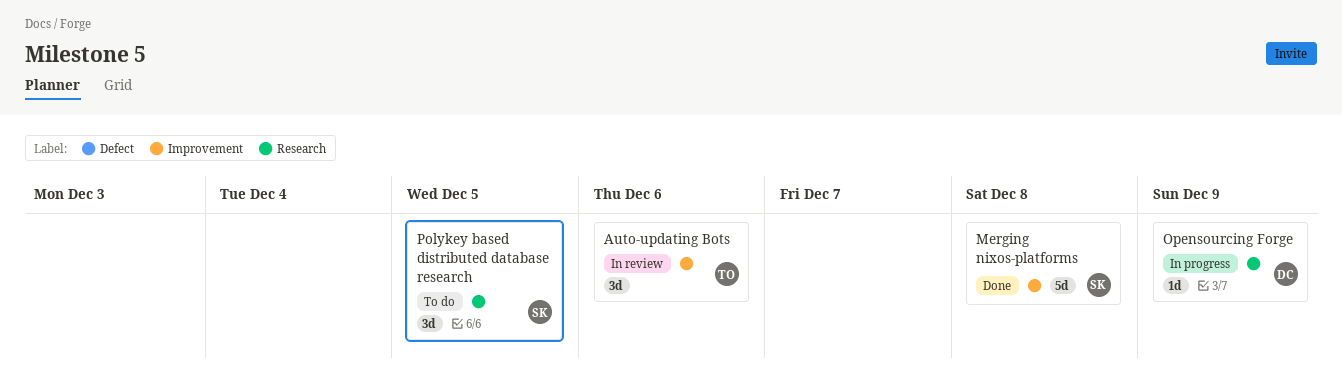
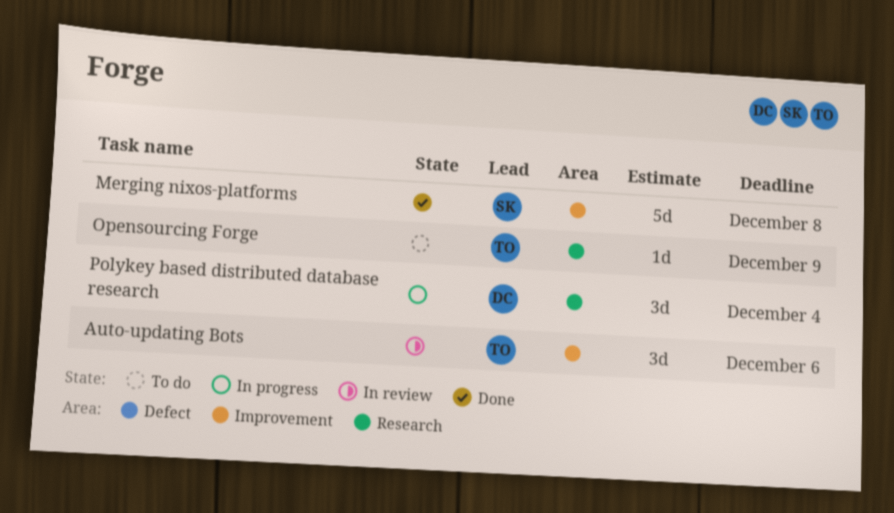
Opensourcing Forge, status: In progress -> To do
Opensourcing Forge, owner: DC -> TO
Polykey based distributed database research, status: To do -> In progress
Polykey based distributed database research, owner: SK -> DC
Polykey based distributed database research, due: Dec 5 -> Dec 4

